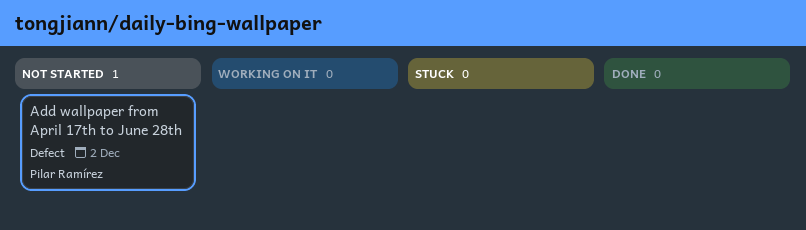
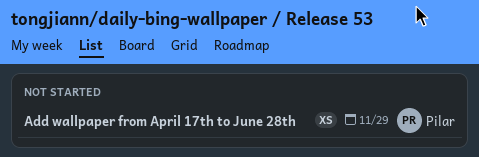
Add wallpaper from April 17th to June 28th, due: Dec 2 -> Nov 29

